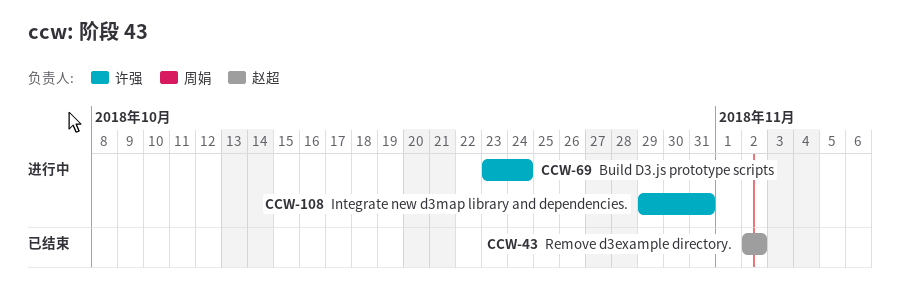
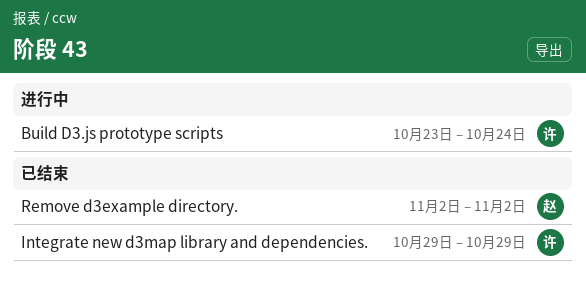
Integrate new d3map library and dependencies., status: 进行中 -> 已结束
Integrate new d3map library and dependencies., due: Oct 31 -> Oct 29

